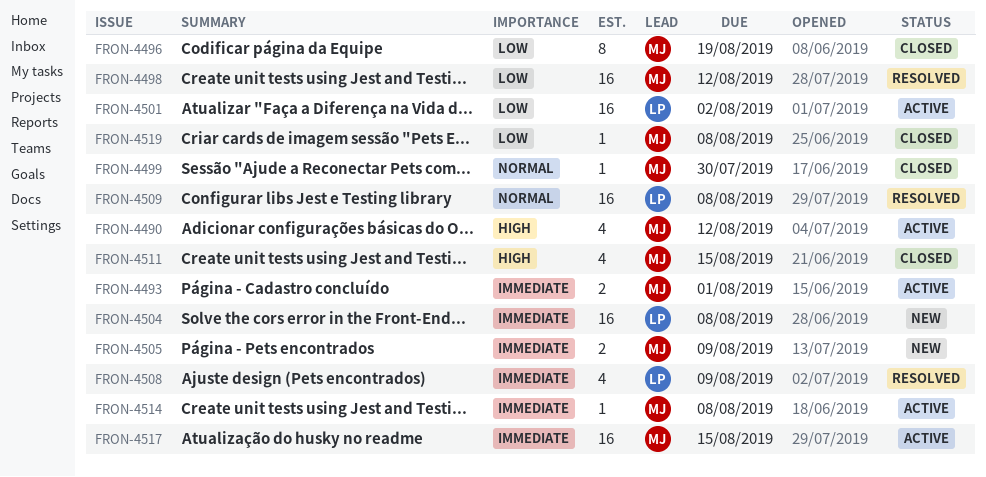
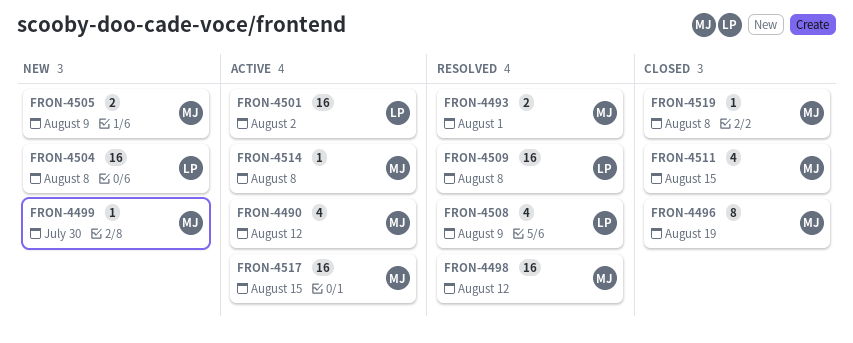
FRON-4493, status: Active -> Resolved
FRON-4499, status: Closed -> New

